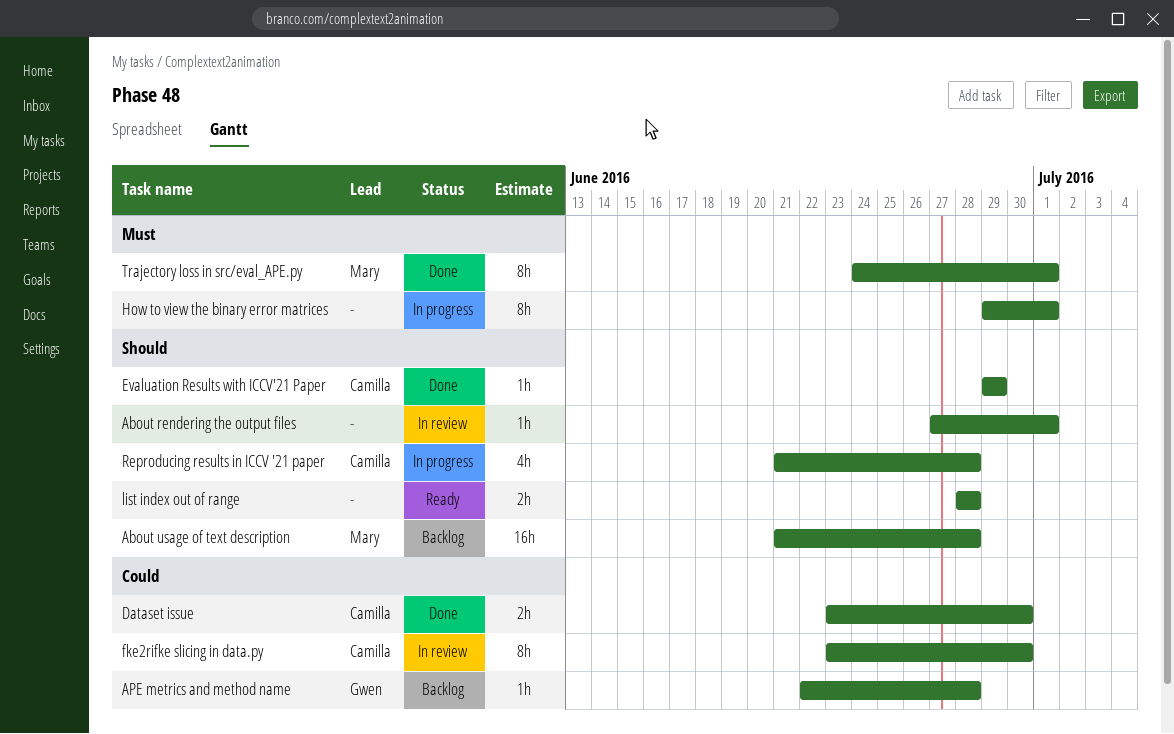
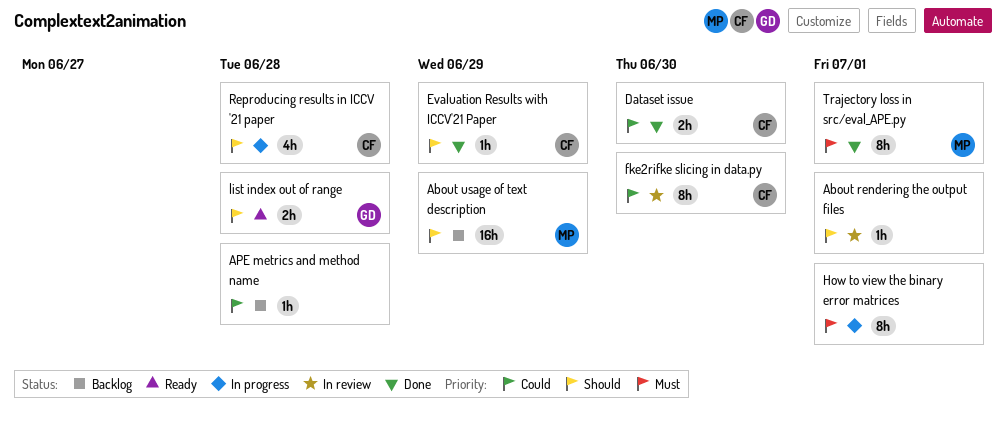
About usage of text description, due: Jun 28 -> Jun 29
APE metrics and method name, owner: Gwen -> none
list index out of range, owner: none -> Gwen

